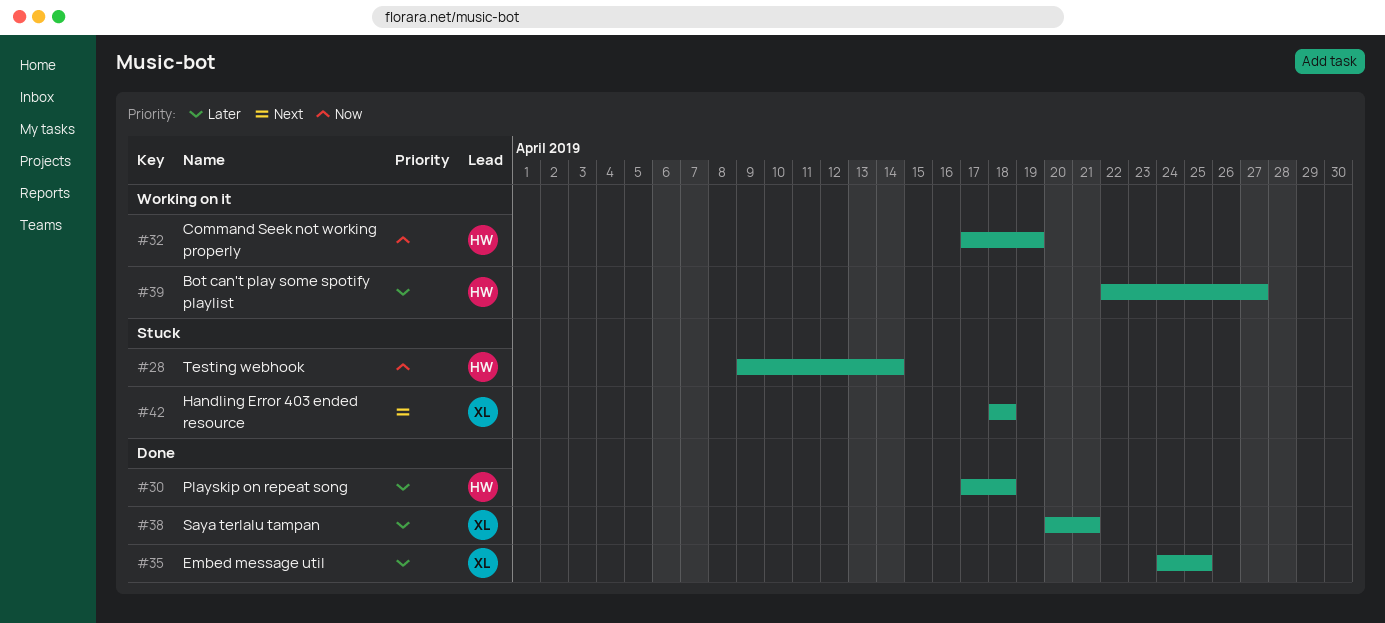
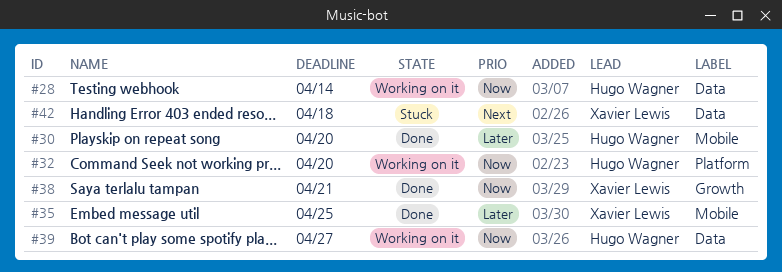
#28, status: Stuck -> Working on it
#30, due: Apr 18 -> Apr 20
#32, due: Apr 19 -> Apr 20
#38, priority: Later -> Now
#39, priority: Later -> Now

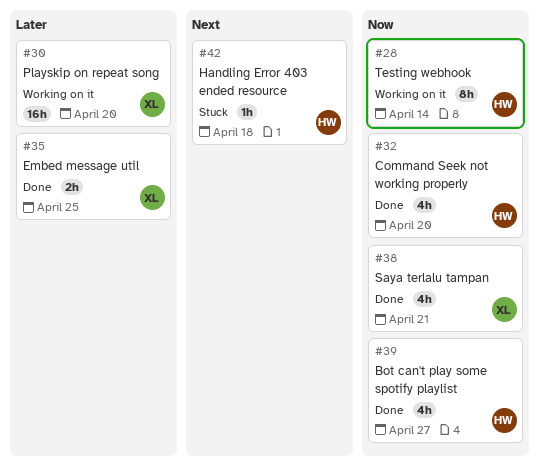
#30, status: Done -> Working on it
#30, owner: Hugo Wagner -> Xavier Lewis
#32, status: Working on it -> Done
#39, status: Working on it -> Done
#42, owner: Xavier Lewis -> Hugo Wagner

